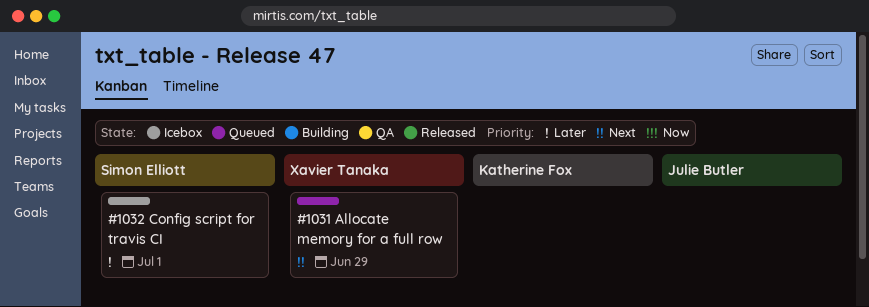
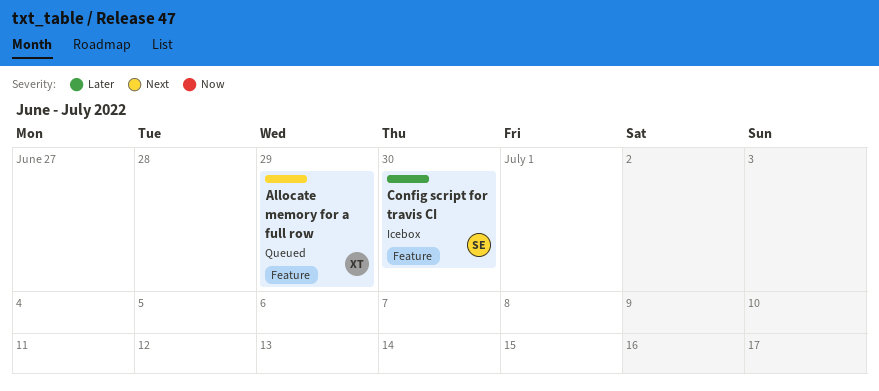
Config script for travis CI, due: Jul 1 -> Jun 30

